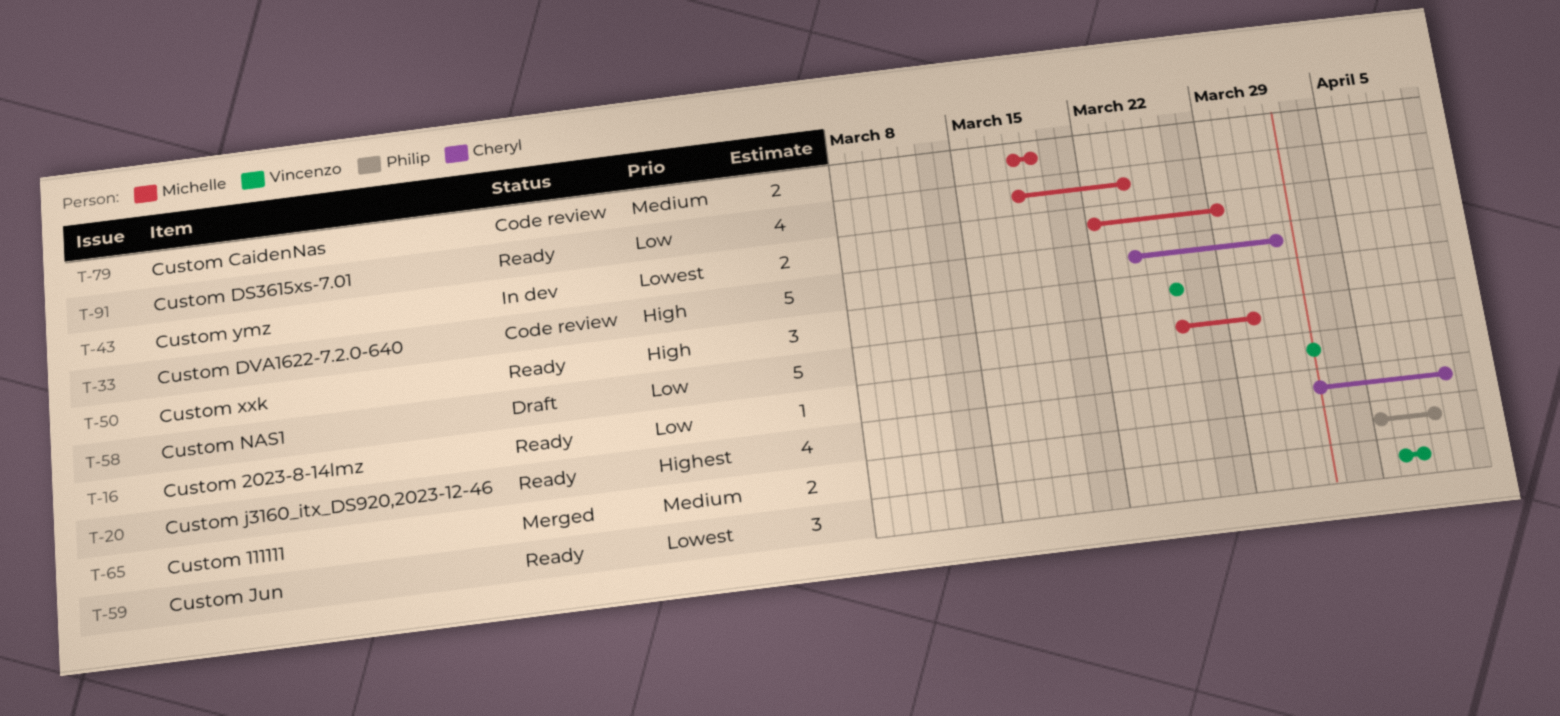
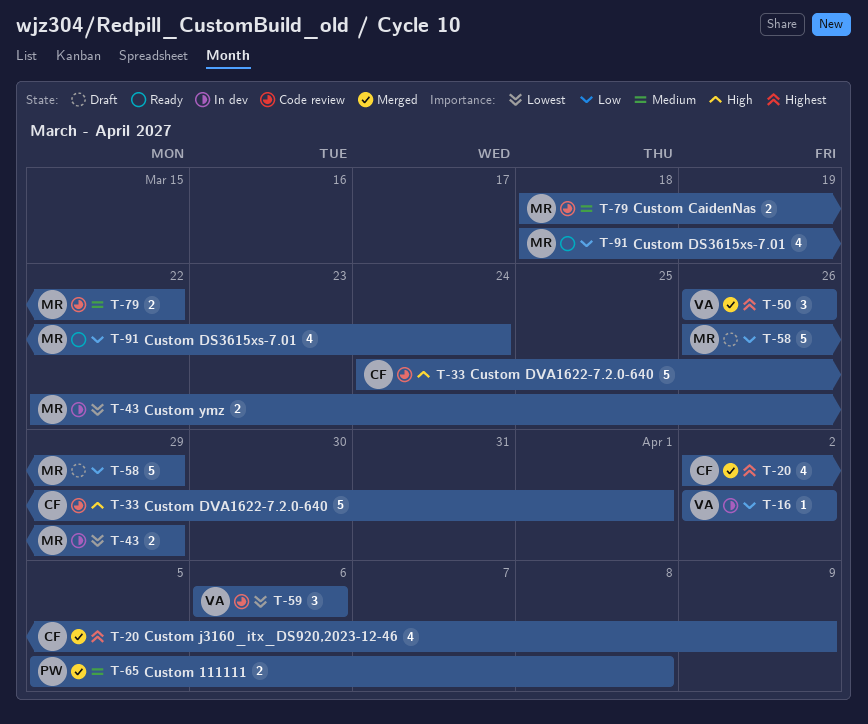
T-16, status: Ready -> In dev
T-20, status: Ready -> Merged
T-50, status: Ready -> Merged
T-50, priority: High -> Highest
T-58, due: Mar 30 -> Mar 29
T-59, status: Ready -> Code review
T-59, due: Apr 7 -> Apr 6
T-79, due: Mar 19 -> Mar 22

